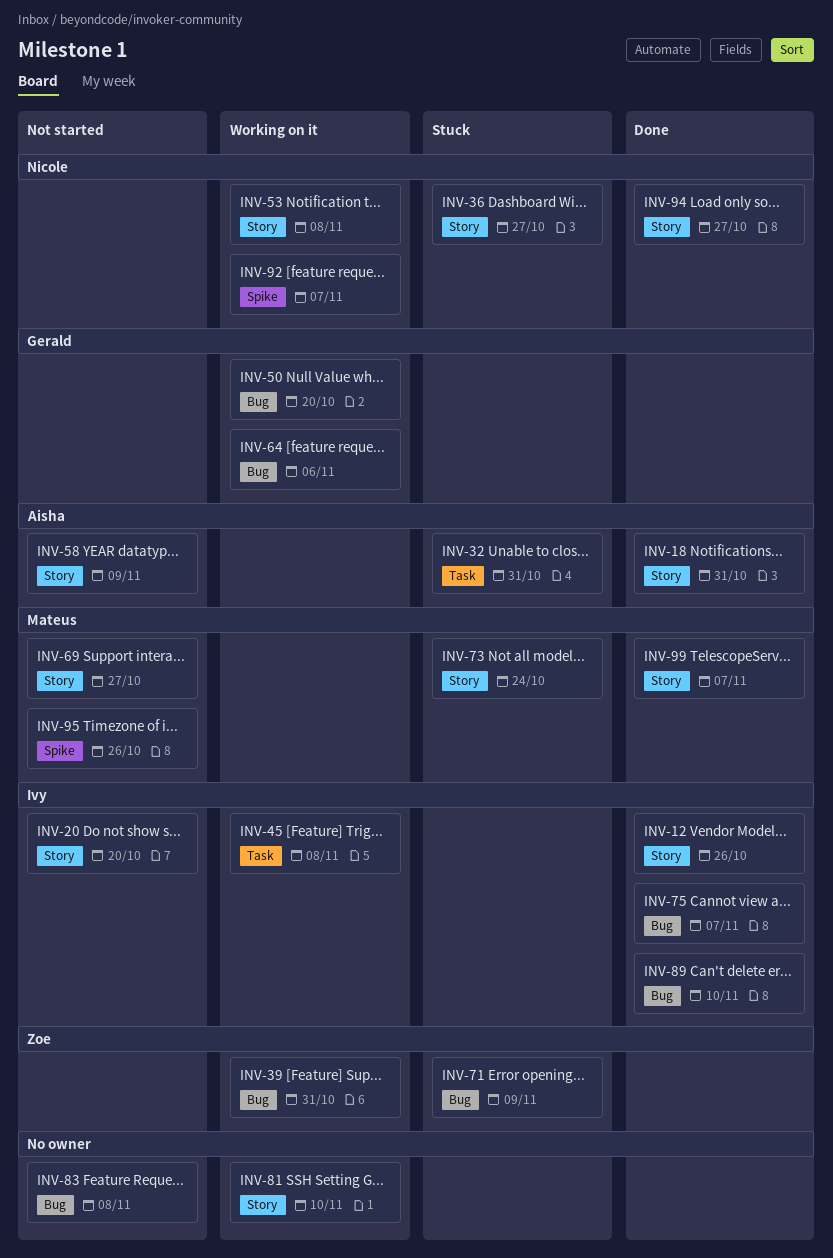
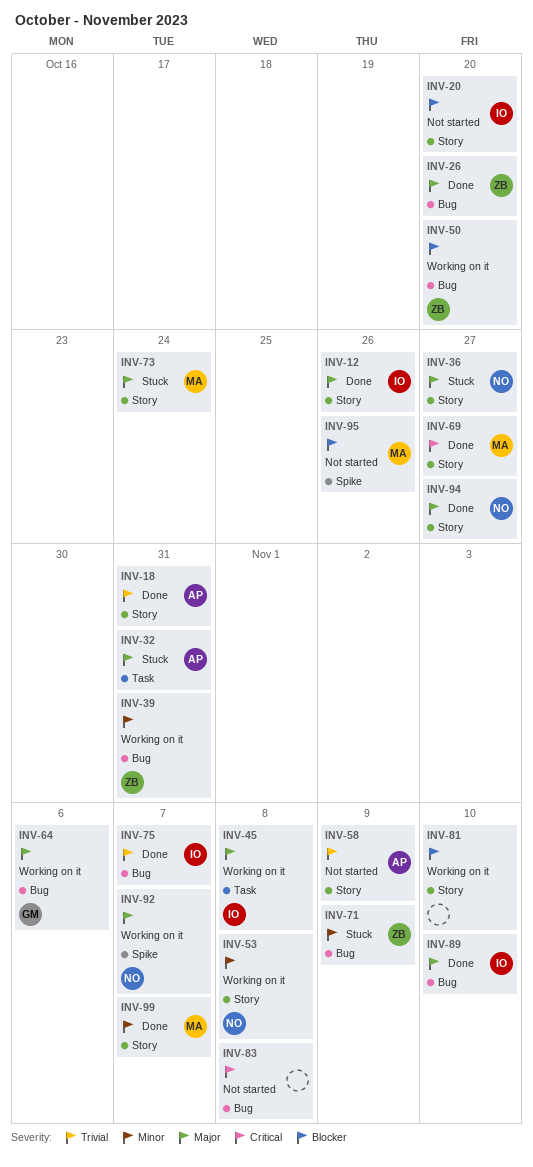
INV-26: none -> present
INV-50, owner: Gerald -> Zoe
INV-69, status: Not started -> Done

